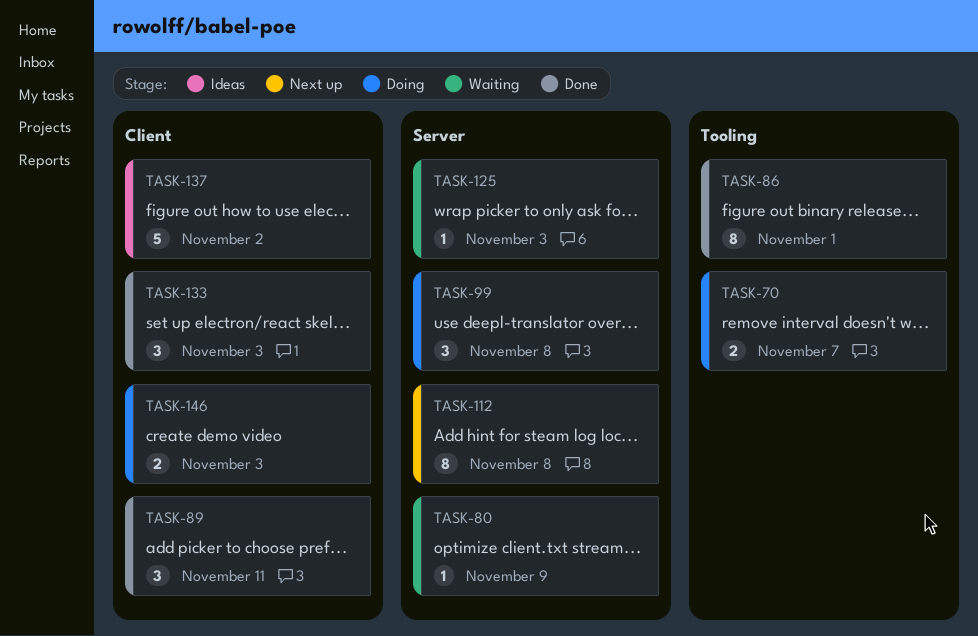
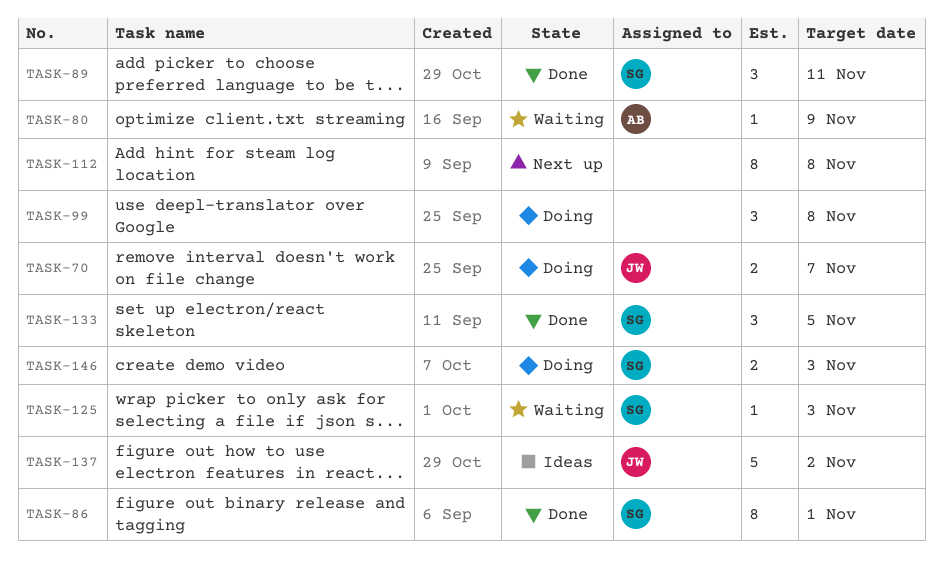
TASK-133, due: Nov 3 -> Nov 5

